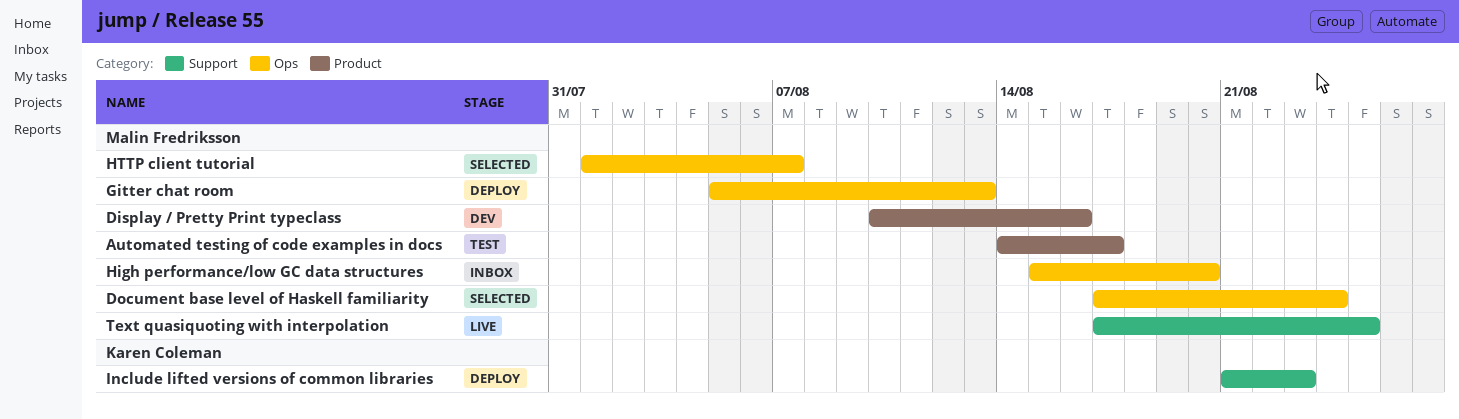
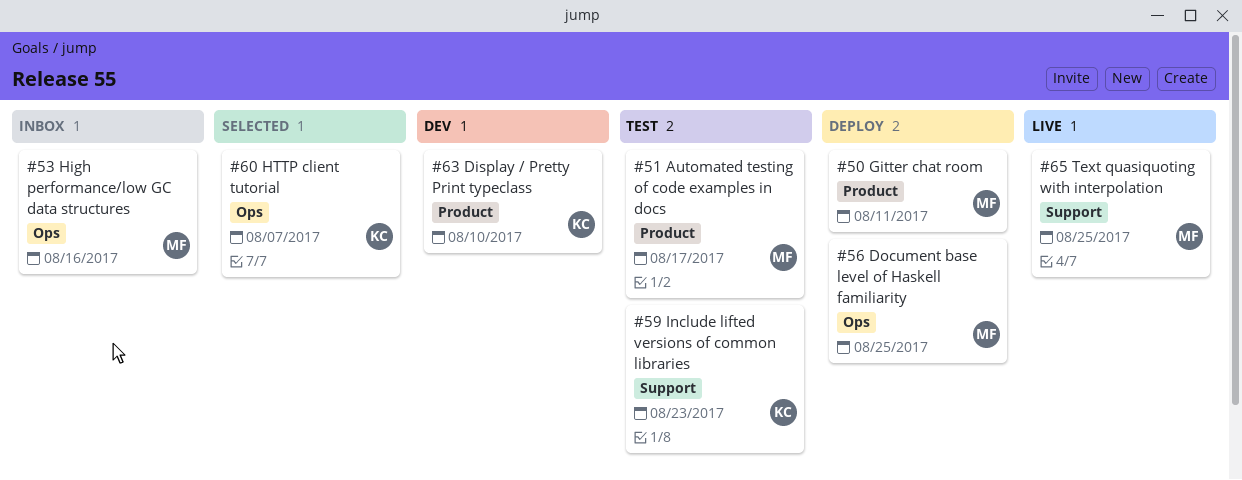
Display / Pretty Print typeclass, owner: Malin Fredriksson -> Karen Coleman
Display / Pretty Print typeclass, due: Aug 16 -> Aug 10
Document base level of Haskell familiarity, status: Selected -> Deploy
Document base level of Haskell familiarity, due: Aug 24 -> Aug 25
Gitter chat room, label: Ops -> Product
Gitter chat room, due: Aug 13 -> Aug 11
High performance/low GC data structures, due: Aug 20 -> Aug 16
HTTP client tutorial, owner: Malin Fredriksson -> Karen Coleman
Include lifted versions of common libraries, status: Deploy -> Test

